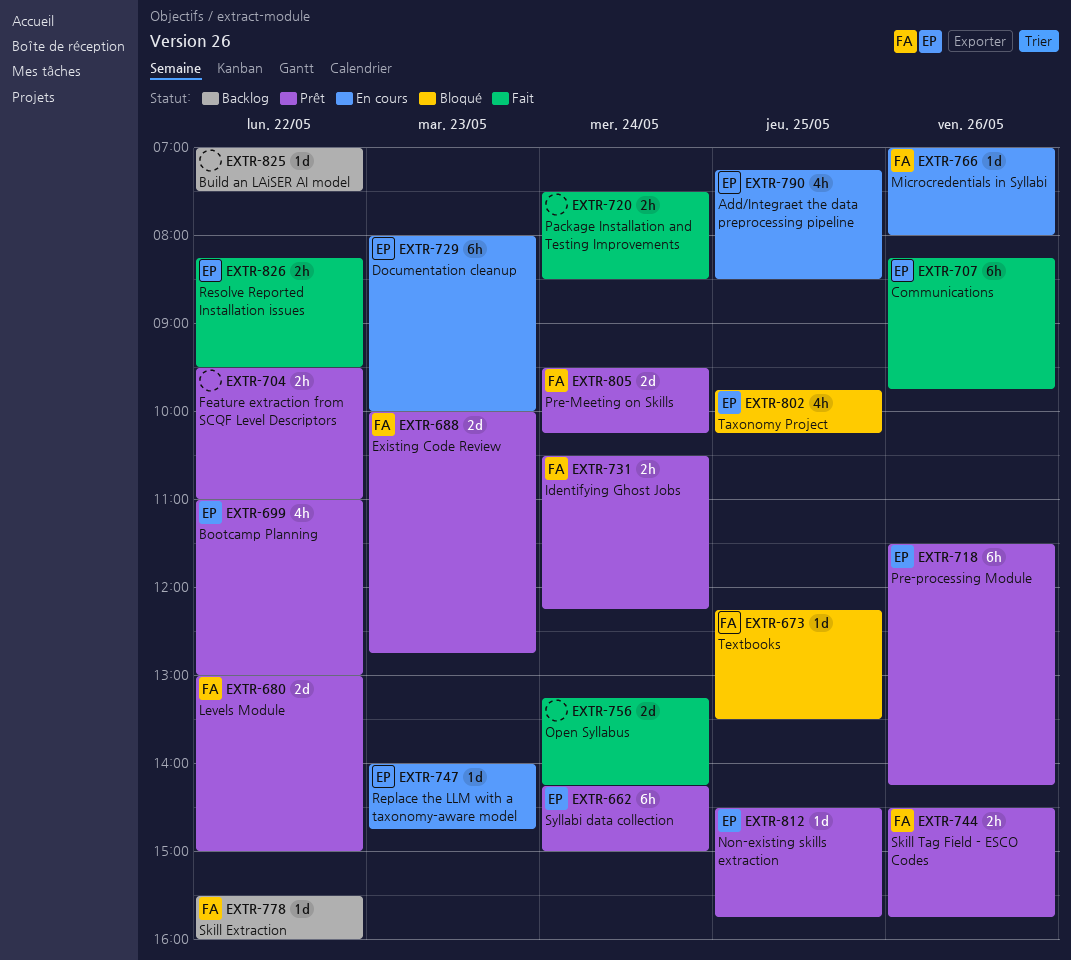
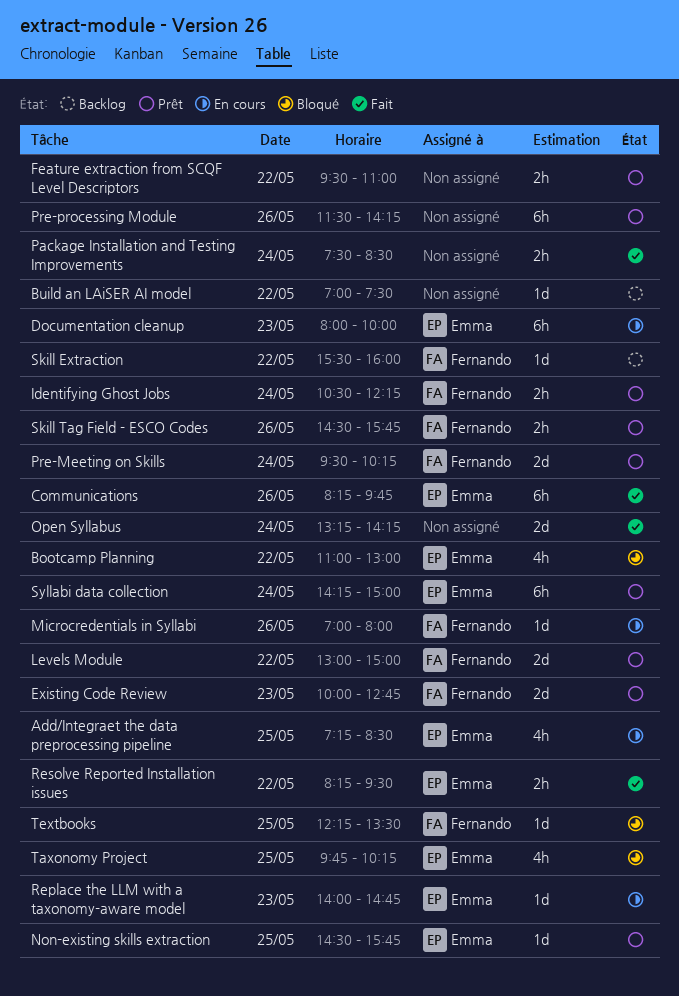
Bootcamp Planning, status: Prêt -> Bloqué
Pre-processing Module, owner: Emma -> none

